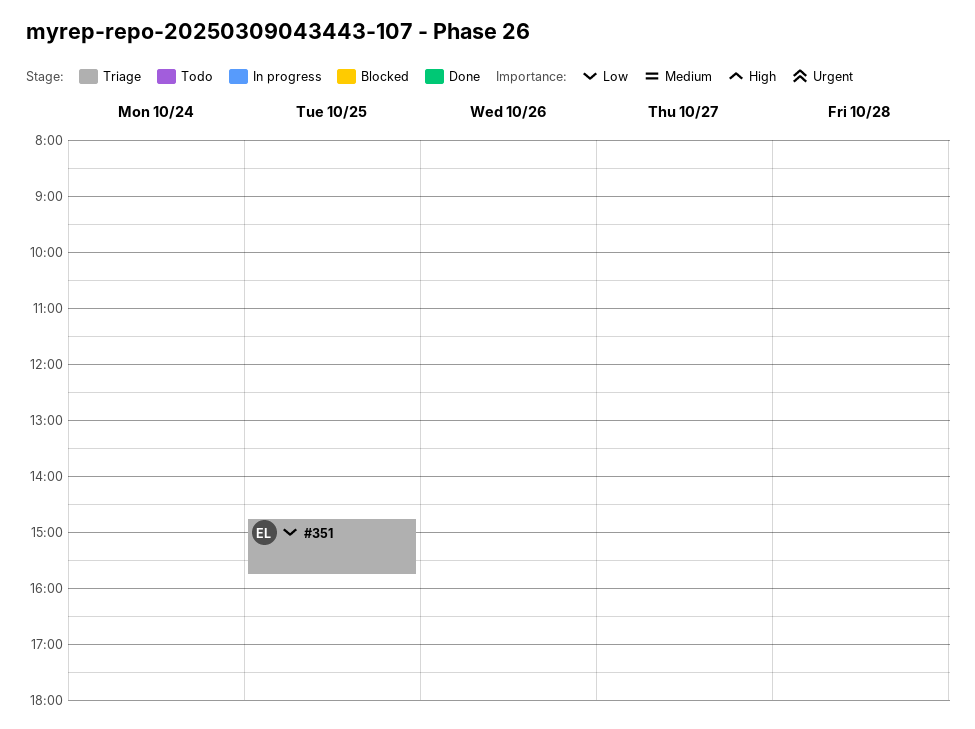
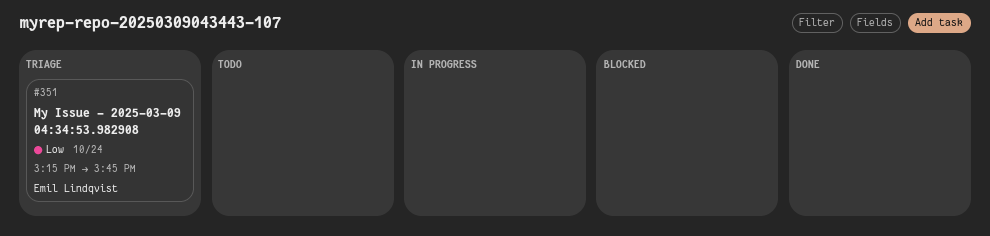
#351, day: Oct 25 -> Oct 24
#351, begins: 14:45 -> 15:15

